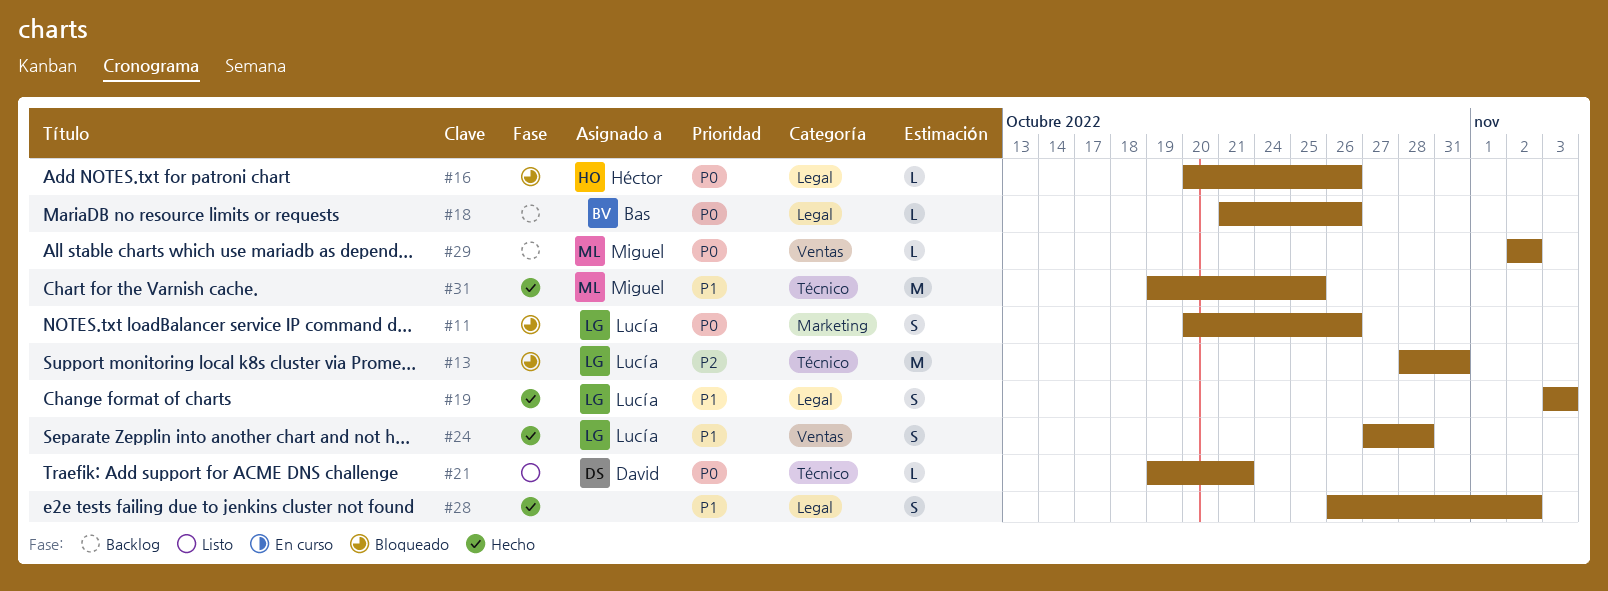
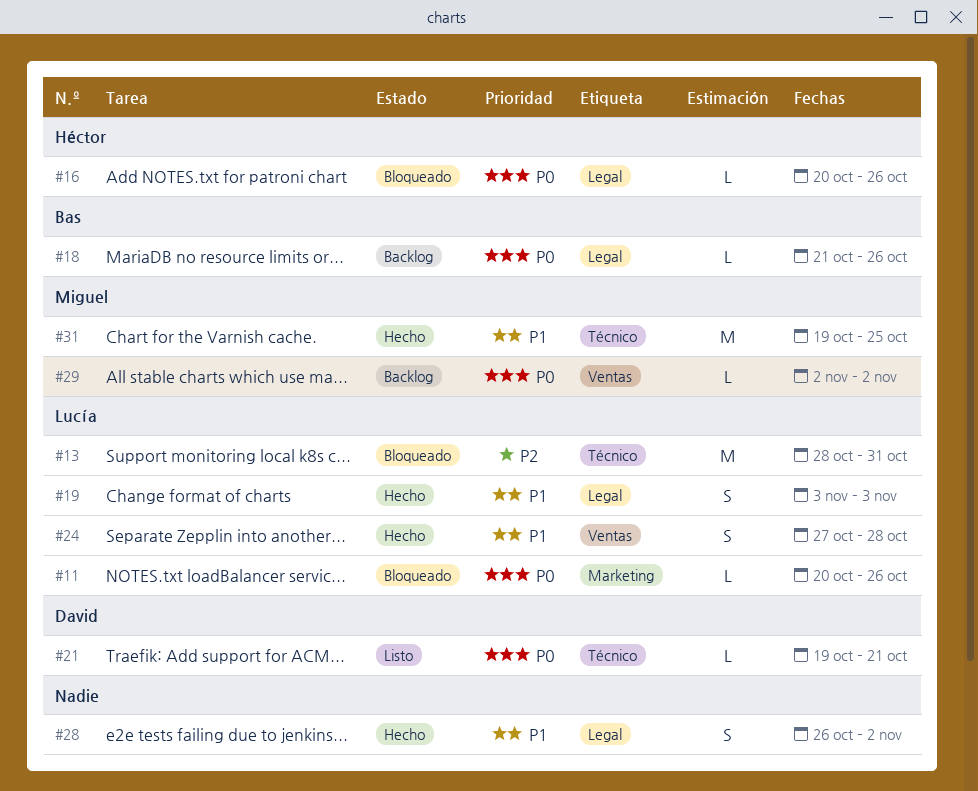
#11, estimate: S -> L

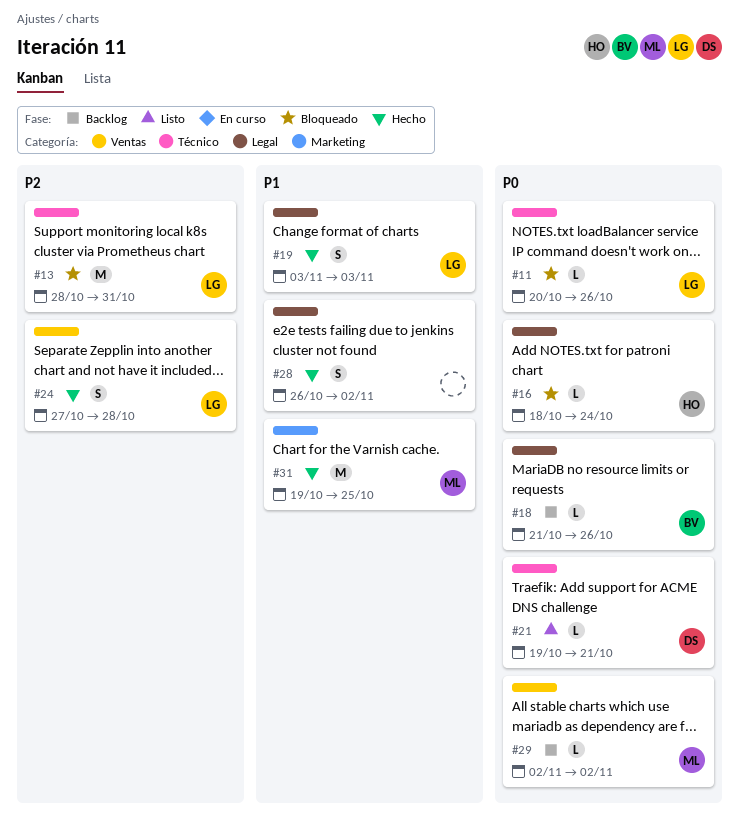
#11, label: Marketing -> Técnico
#16, start: Oct 20 -> Oct 18
#16, due: Oct 26 -> Oct 24
#24, priority: P1 -> P2
#31, label: Técnico -> Marketing

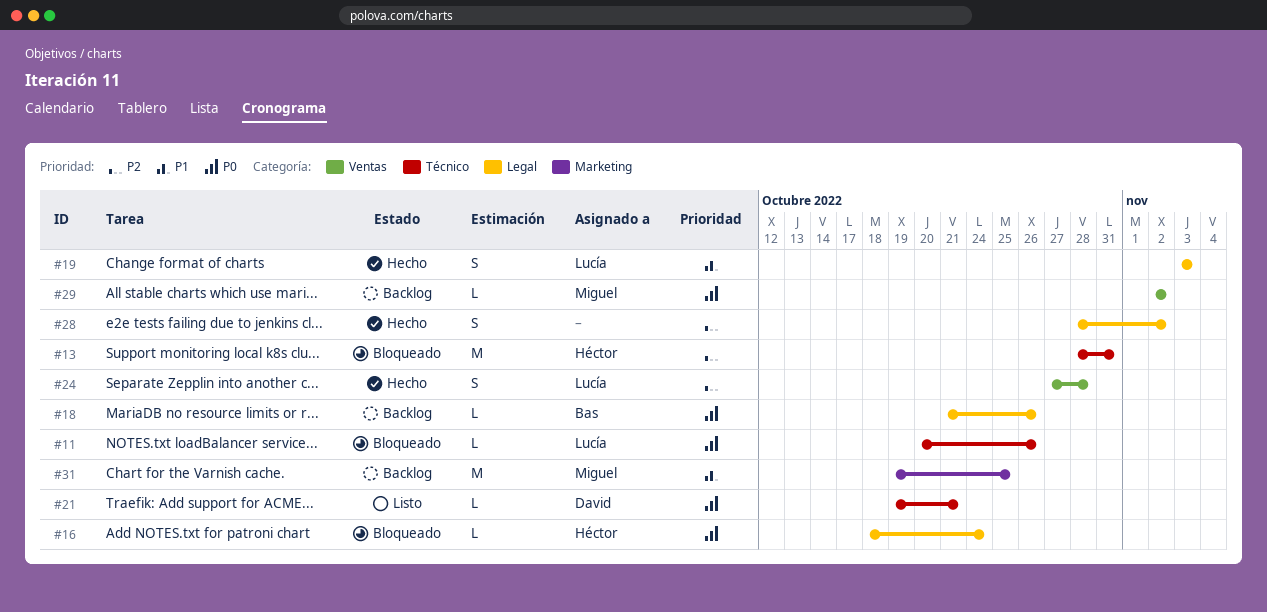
#13, owner: Lucía -> Héctor
#28, priority: P1 -> P2
#28, start: Oct 26 -> Oct 28
#31, status: Hecho -> Backlog

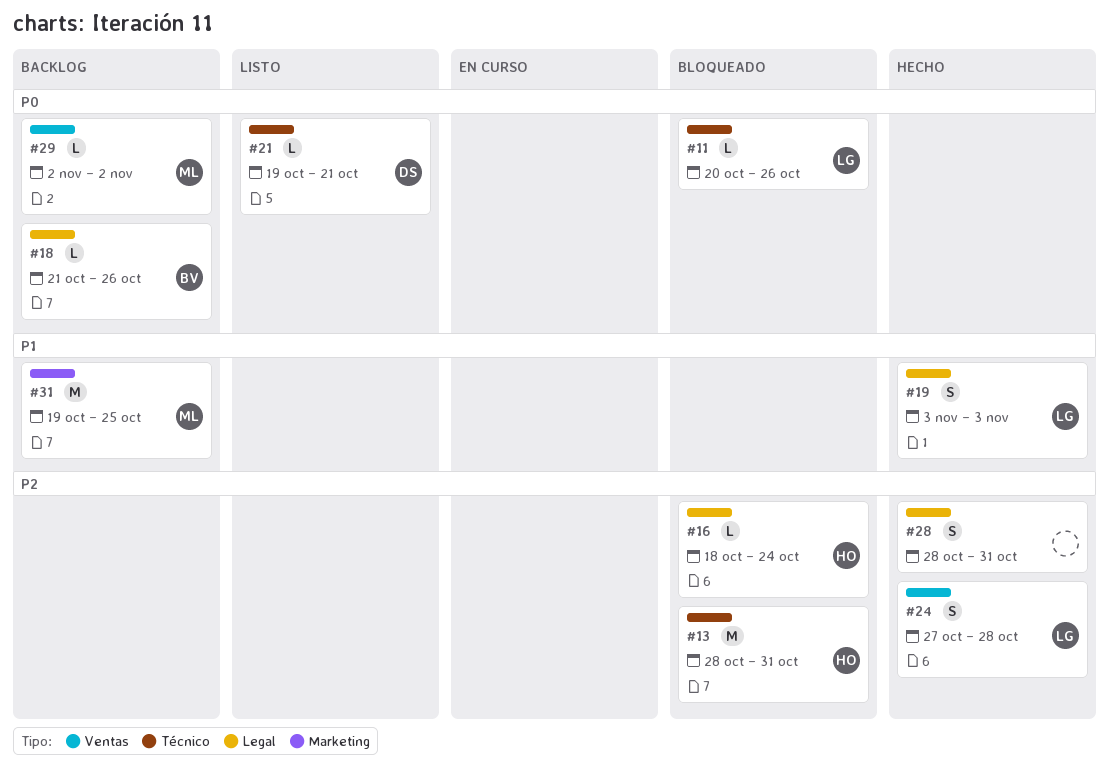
#16, priority: P0 -> P2
#28, due: Nov 2 -> Oct 31

